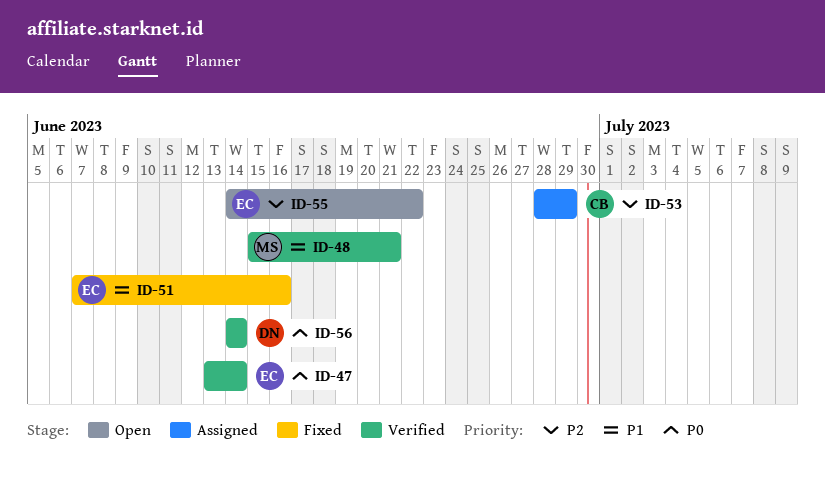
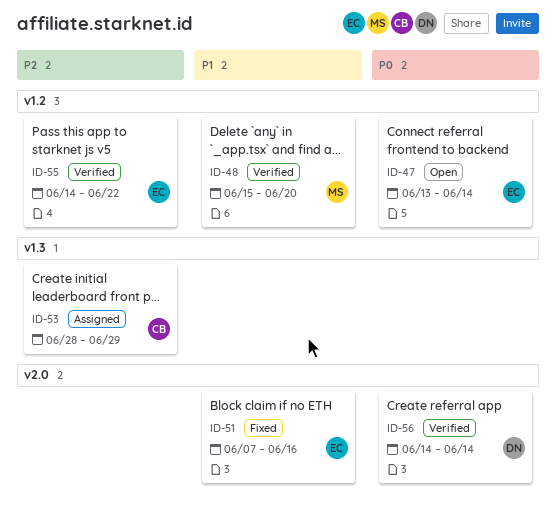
ID-47, status: Verified -> Open
ID-48, due: Jun 21 -> Jun 20
ID-55, status: Open -> Verified

